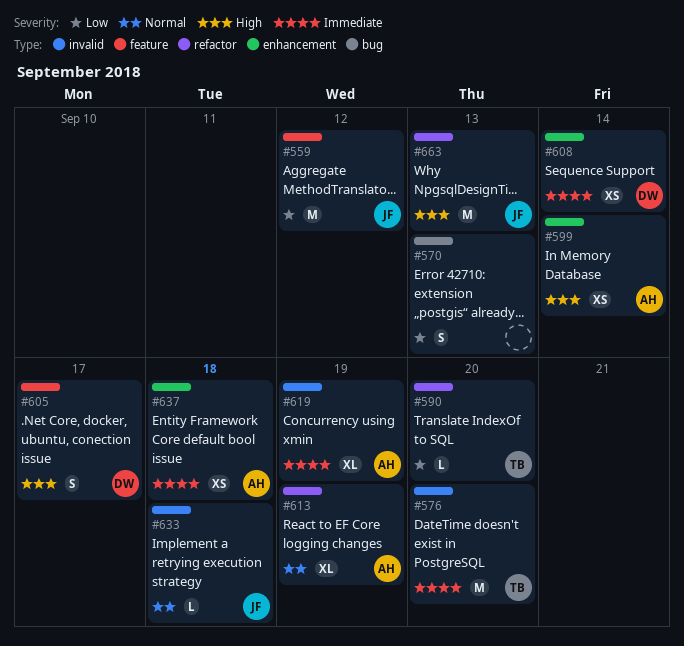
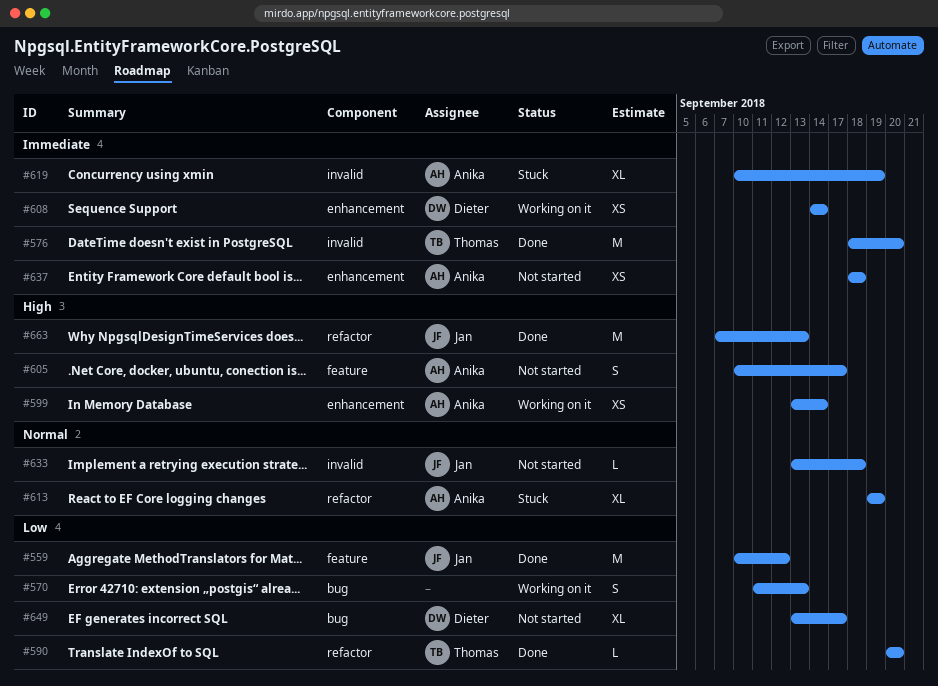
#605, owner: Dieter -> Anika
#649: none -> present

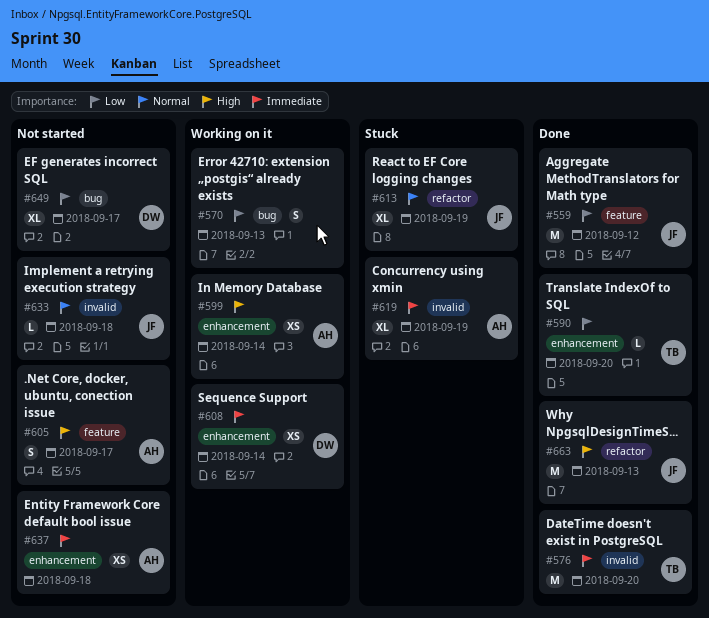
#590, label: refactor -> enhancement
#613, owner: Anika -> Jan

